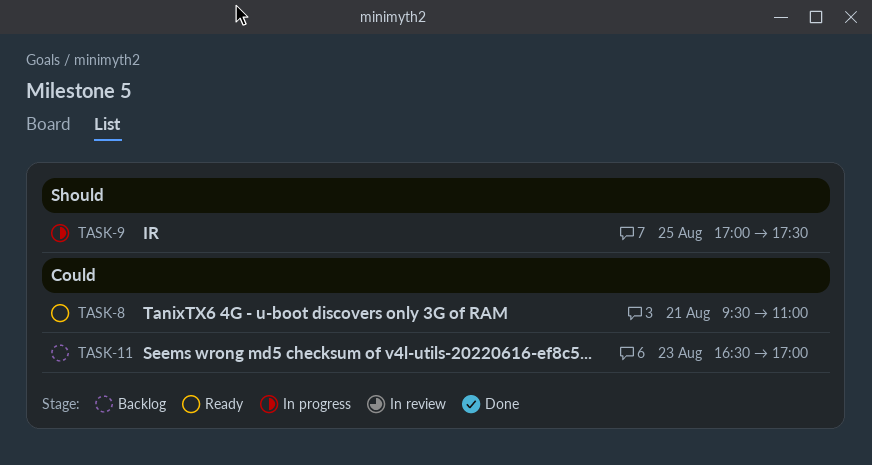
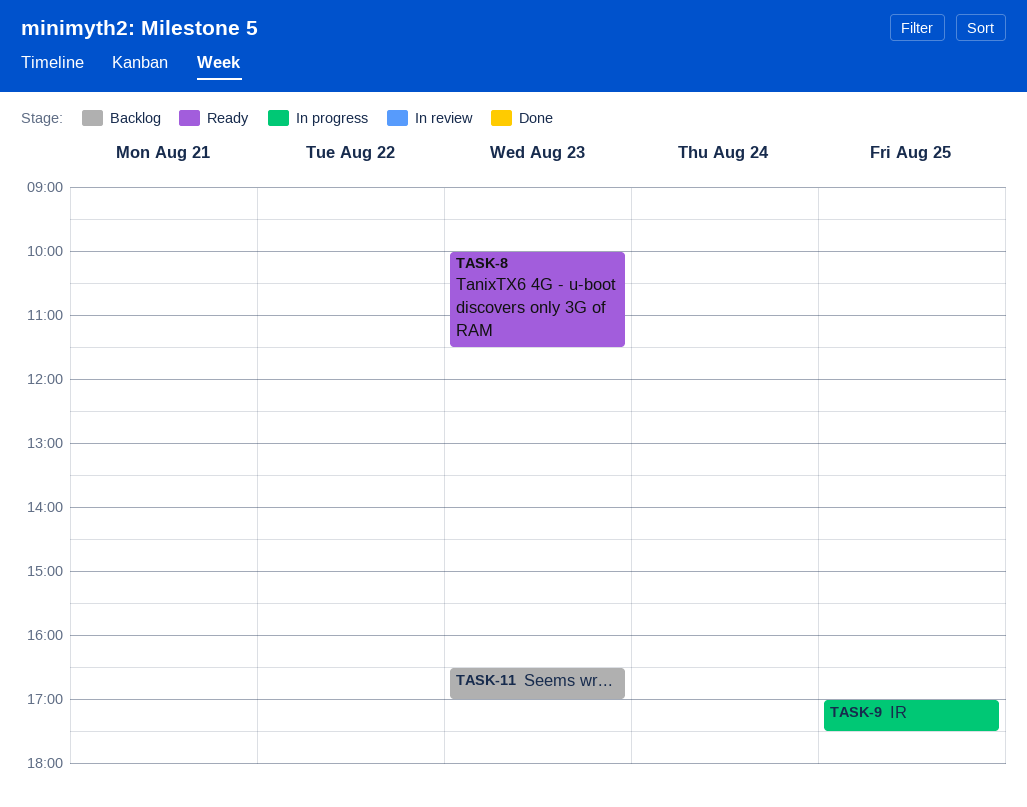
TASK-8, day: Aug 21 -> Aug 23
TASK-8, begins: 09:30 -> 10:00
TASK-8, ends: 11:00 -> 11:30

